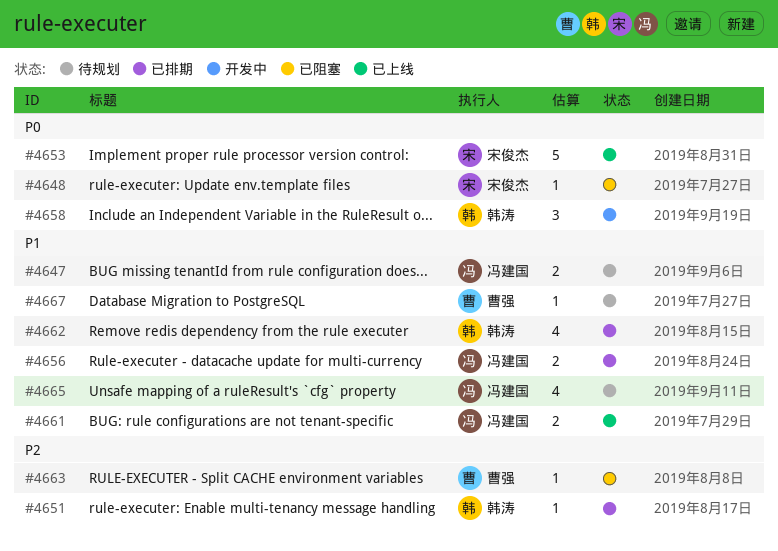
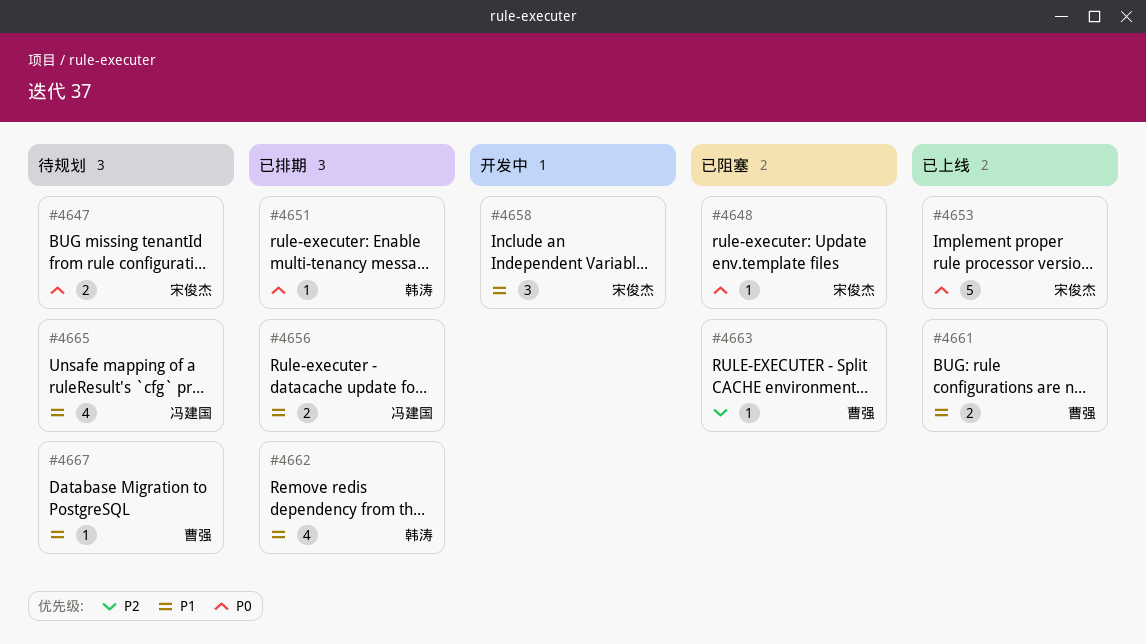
#4647, owner: 冯建国 -> 宋俊杰
#4647, priority: P1 -> P0
#4651, priority: P2 -> P0
#4658, owner: 韩涛 -> 宋俊杰
#4658, priority: P0 -> P1
#4661, owner: 冯建国 -> 曹强

